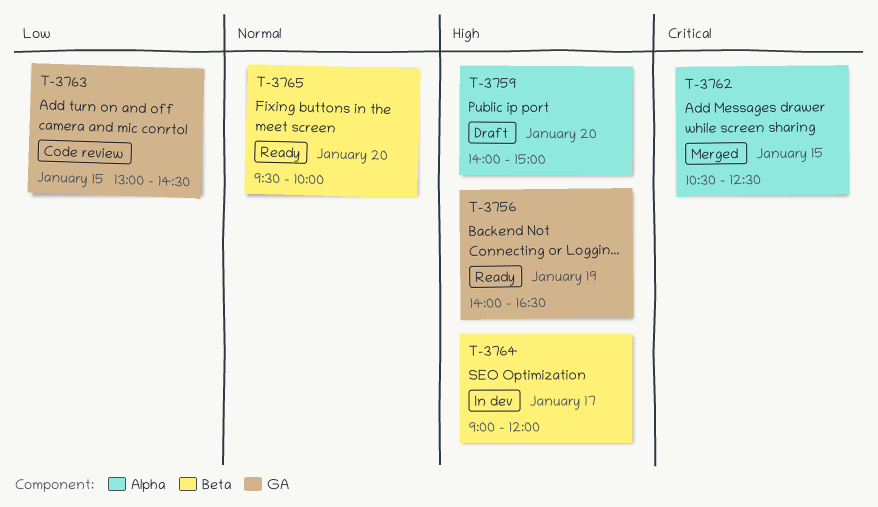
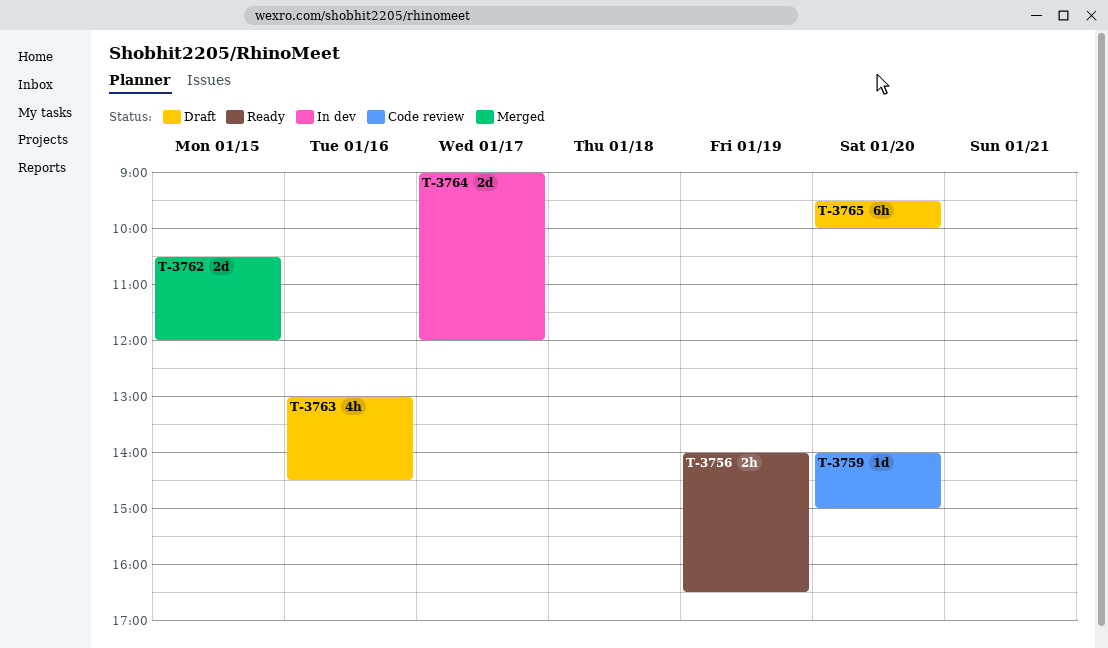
T-3759, status: Draft -> Code review
T-3762, ends: 12:30 -> 12:00
T-3763, status: Code review -> Draft
T-3763, day: Jan 15 -> Jan 16
T-3765, status: Ready -> Draft

